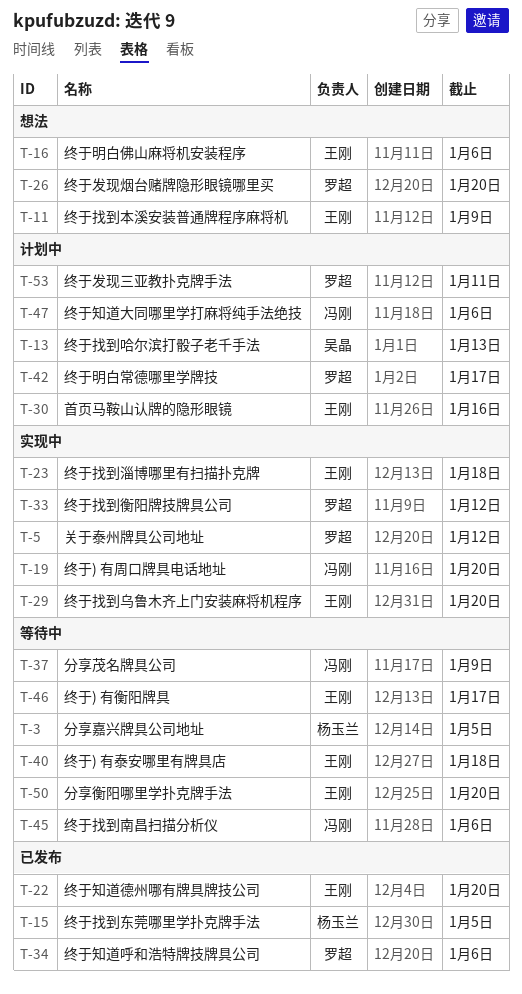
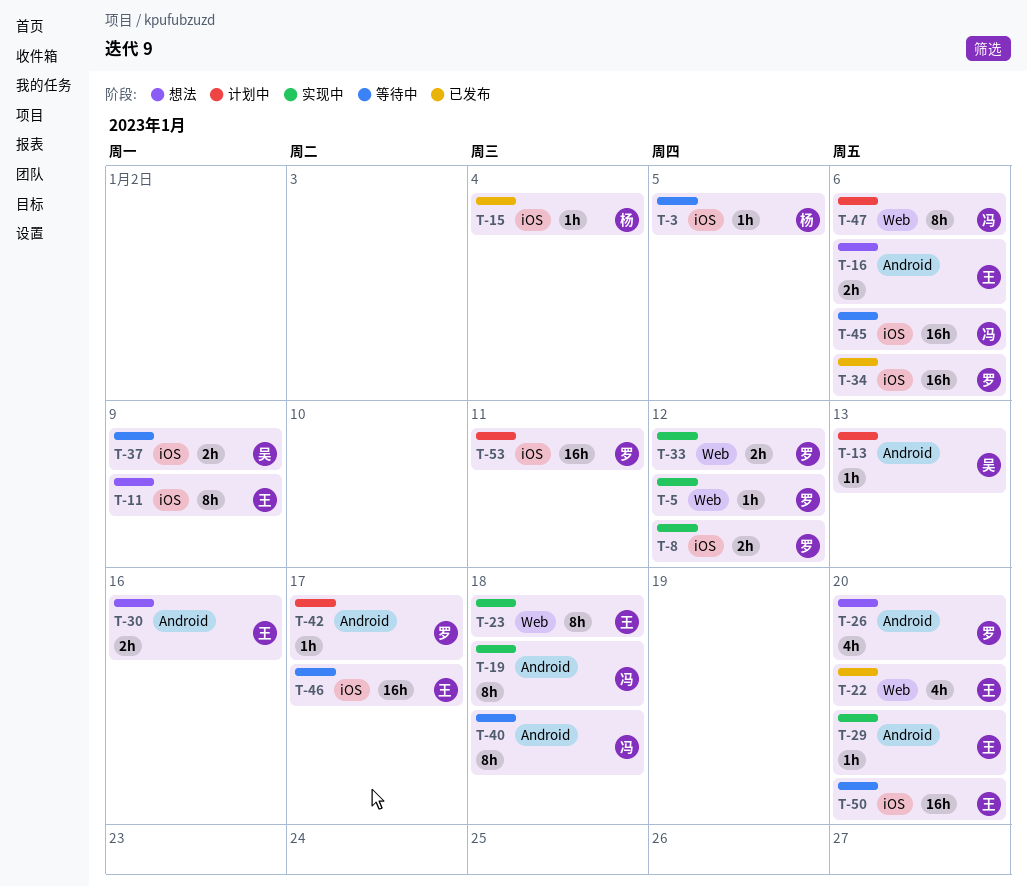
T-8: none -> present
T-15, due: Jan 5 -> Jan 4
T-19, due: Jan 20 -> Jan 18
T-30, status: 计划中 -> 想法
T-37, owner: 冯刚 -> 吴晶
T-40, owner: 王刚 -> 冯刚

